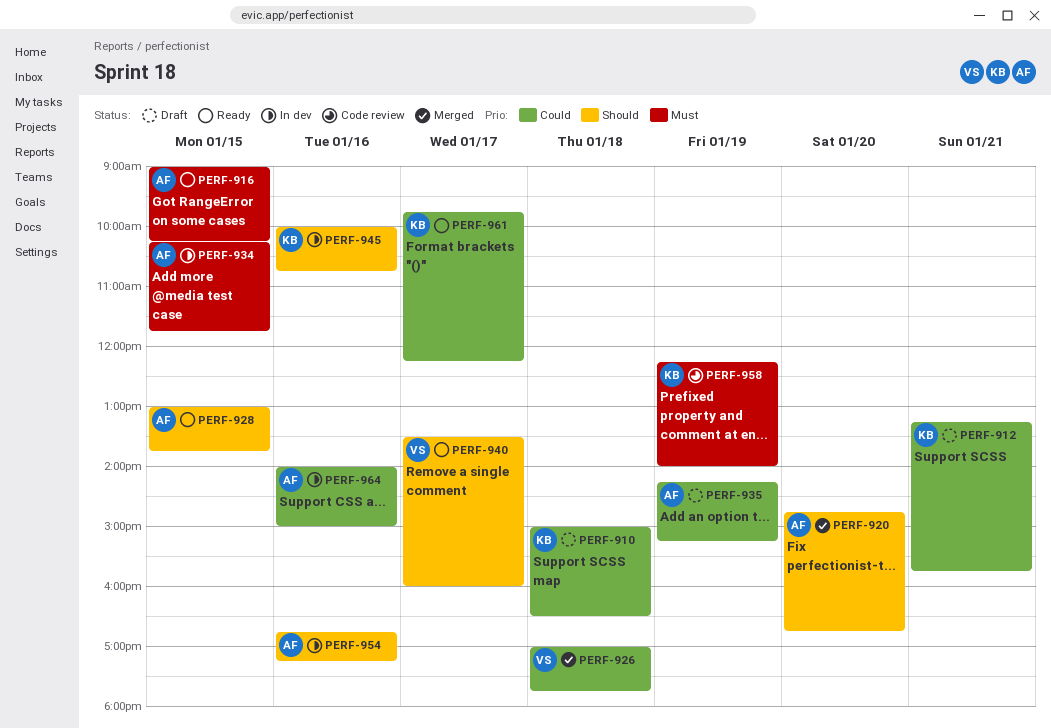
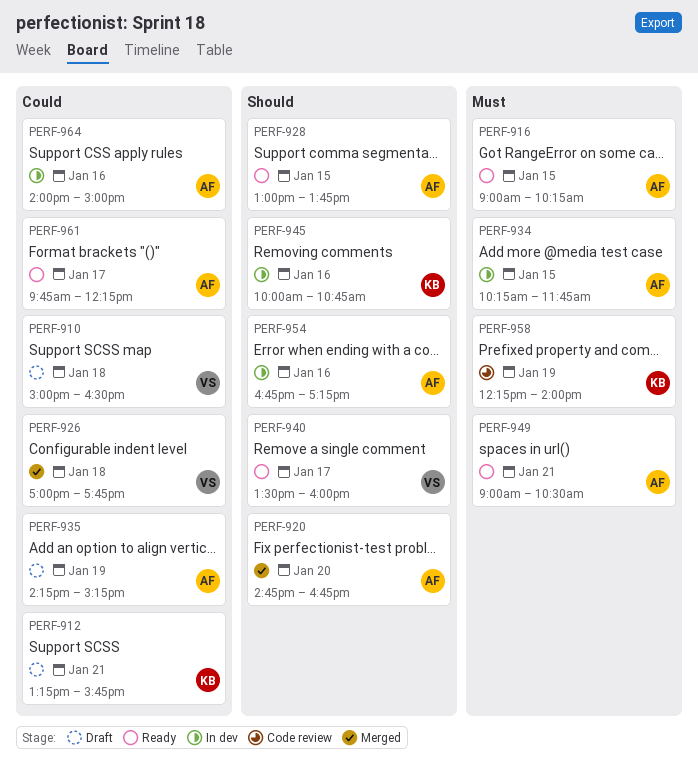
PERF-910, owner: KB -> VS
PERF-949: none -> present
PERF-961, owner: KB -> AF

